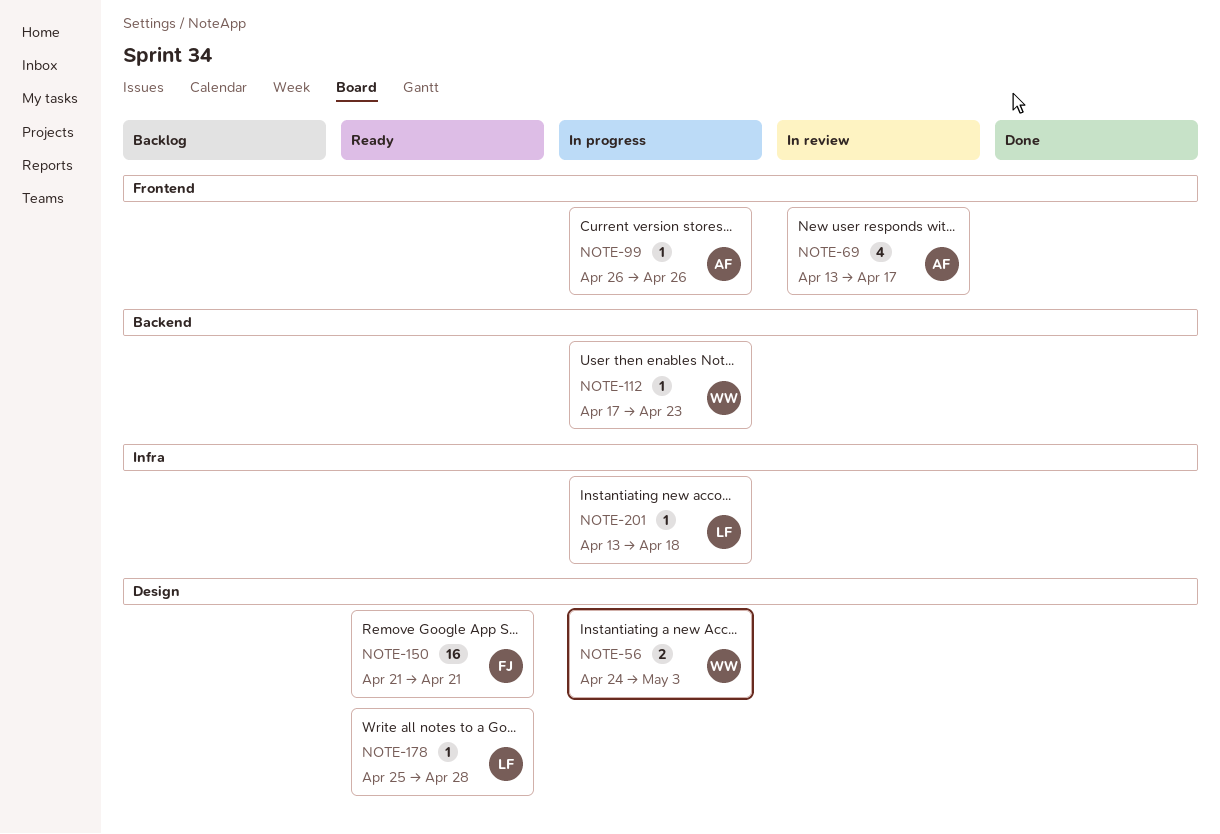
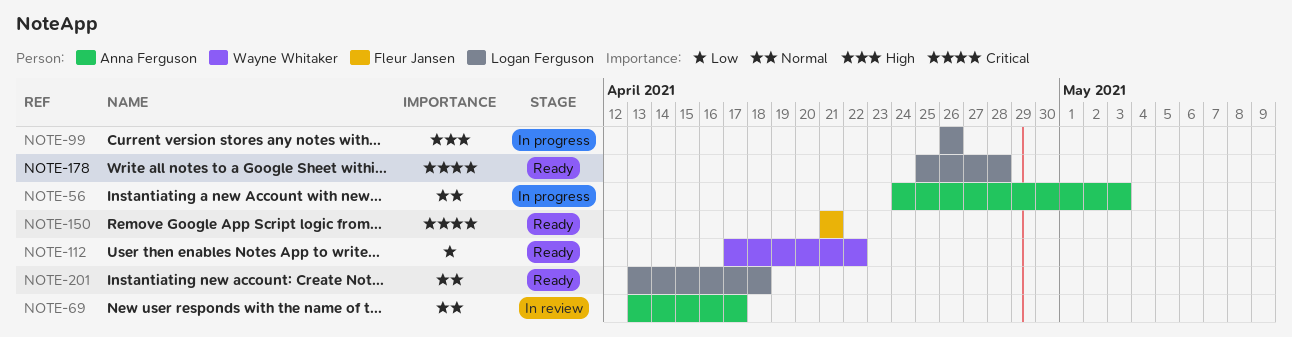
NOTE-56, owner: Wayne Whitaker -> Anna Ferguson
NOTE-99, owner: Anna Ferguson -> Logan Ferguson
NOTE-112, status: In progress -> Ready
NOTE-112, due: Apr 23 -> Apr 22
NOTE-201, status: In progress -> Ready

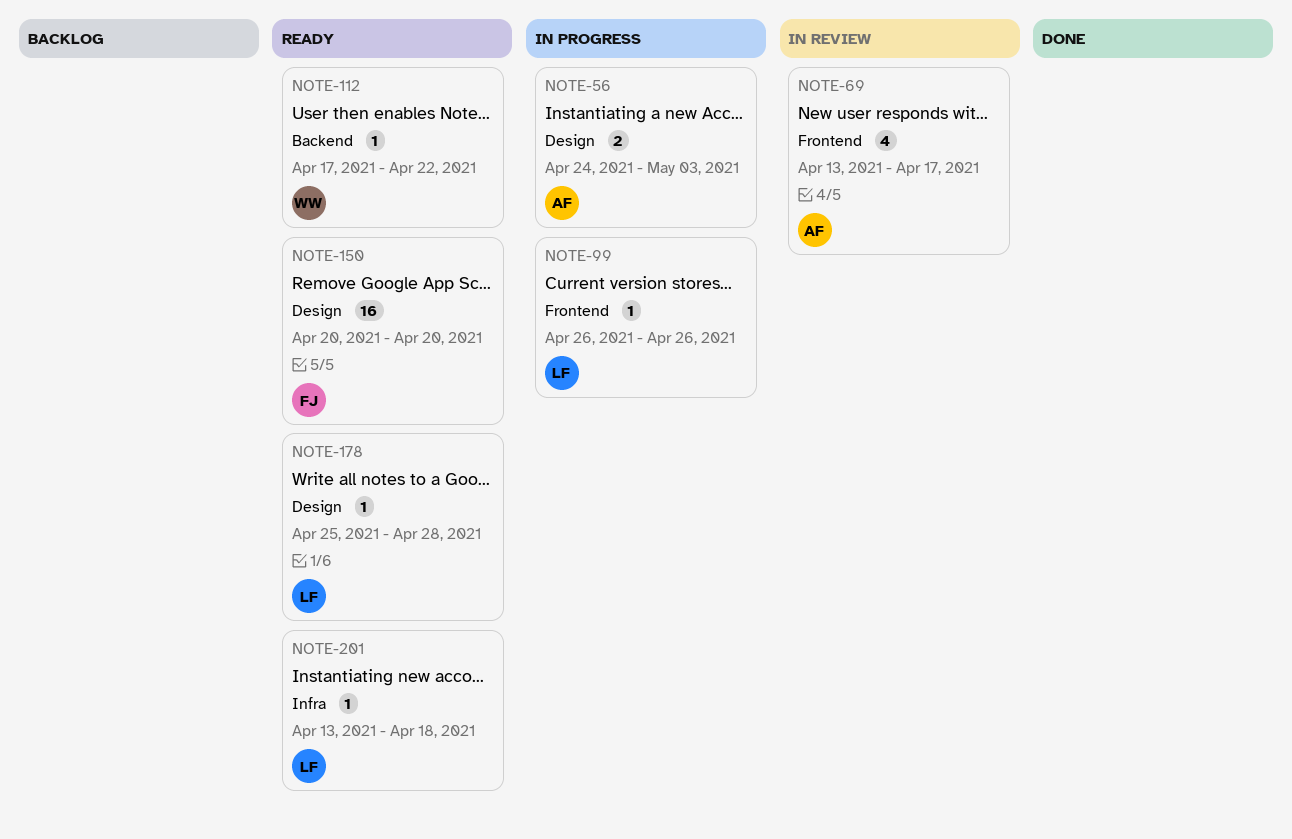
NOTE-150, start: Apr 21 -> Apr 20
NOTE-150, due: Apr 21 -> Apr 20

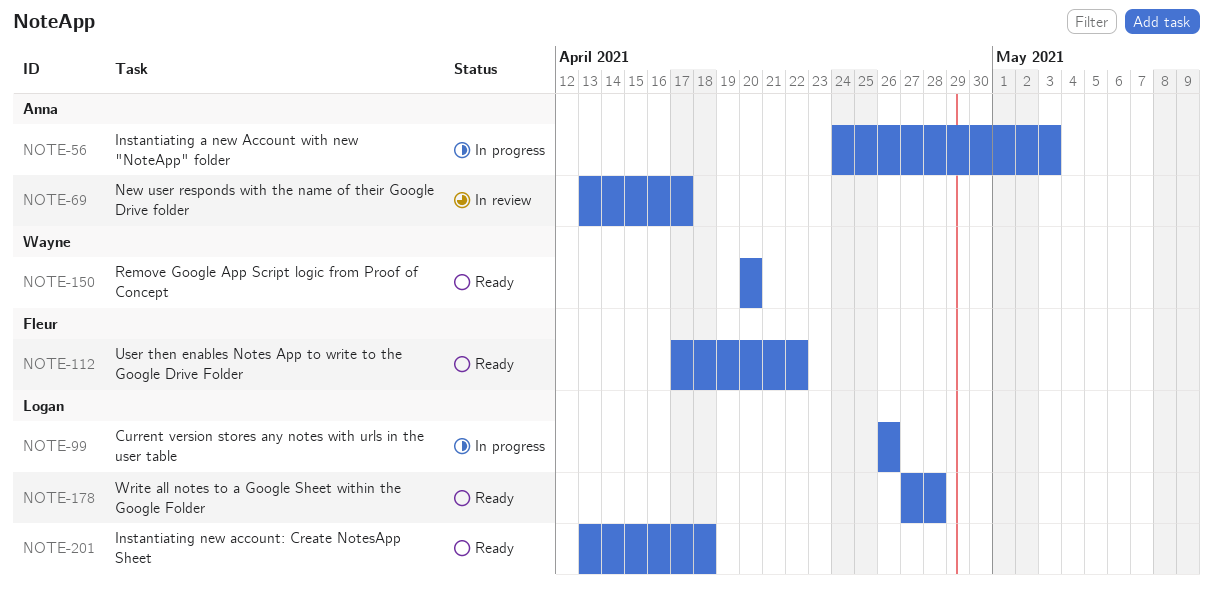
NOTE-112, owner: Wayne -> Fleur
NOTE-150, owner: Fleur -> Wayne
NOTE-178, start: Apr 25 -> Apr 27

